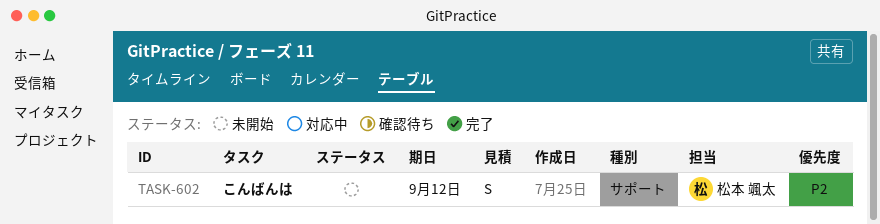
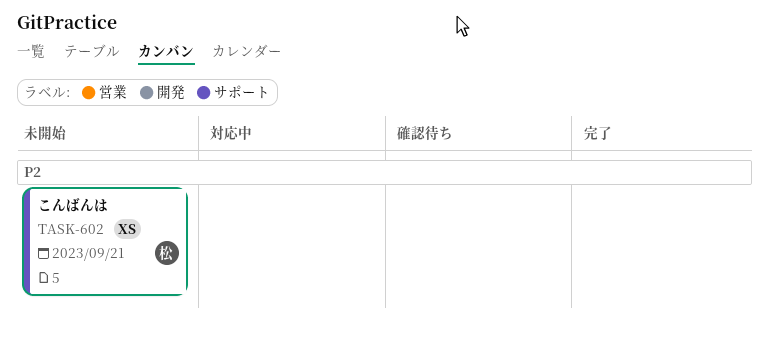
TASK-602, estimate: S -> XS
TASK-602, due: Sep 12 -> Sep 21

